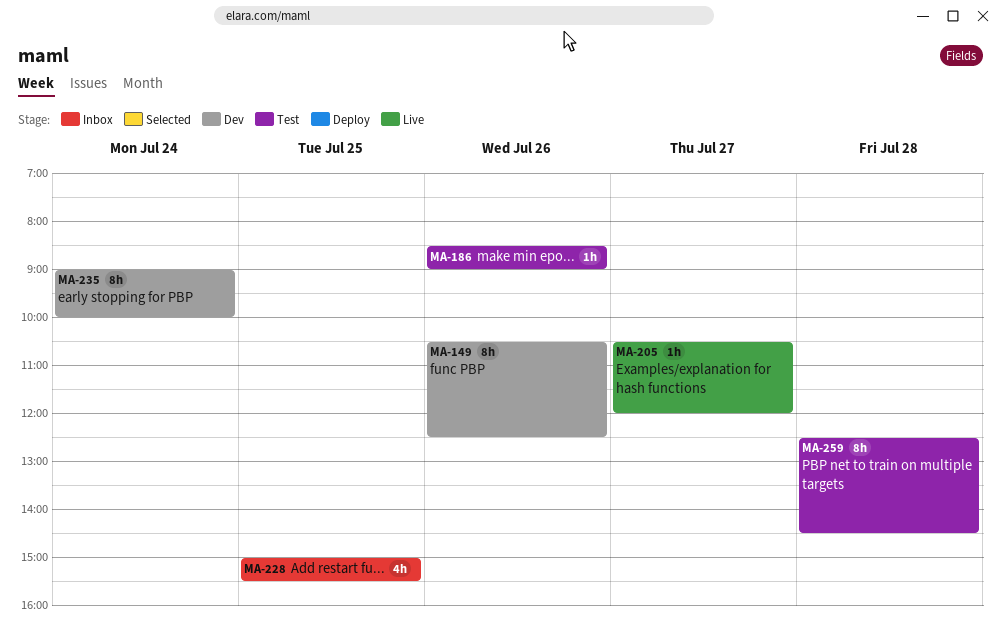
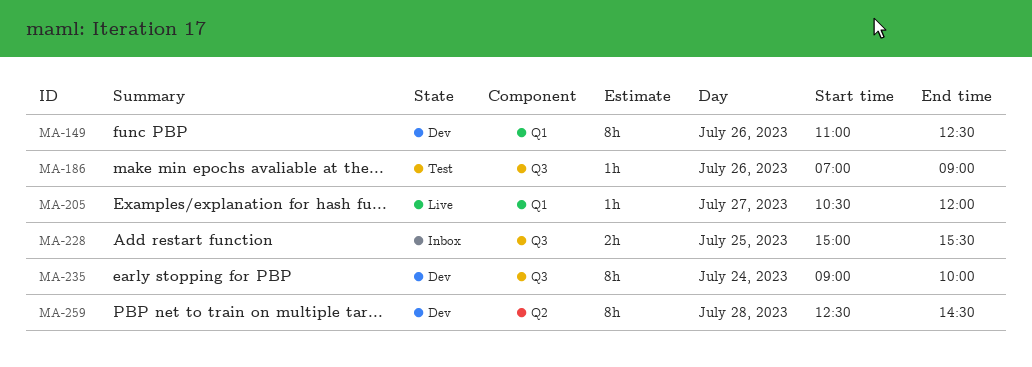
MA-149, begins: 10:30 -> 11:00
MA-186, begins: 08:30 -> 07:00
MA-228, estimate: 4h -> 2h
MA-259, status: Test -> Dev

